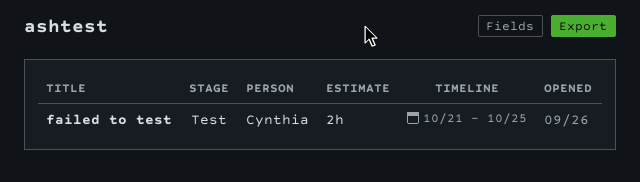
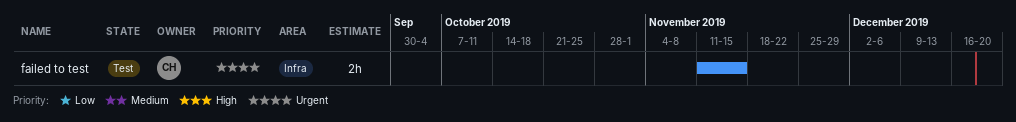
failed to test, start: Oct 21 -> Nov 11
failed to test, due: Oct 25 -> Nov 15

